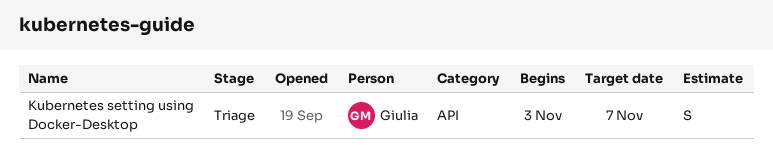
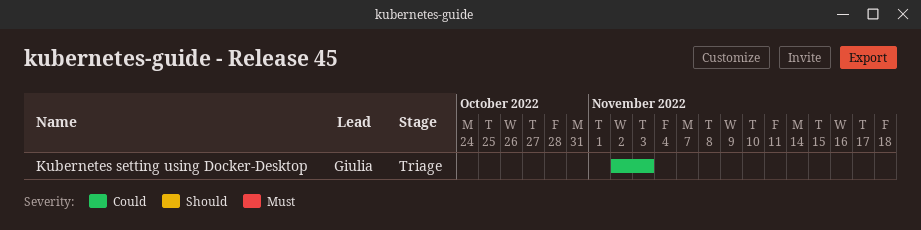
Kubernetes setting using Docker-Desktop, start: Nov 3 -> Nov 2
Kubernetes setting using Docker-Desktop, due: Nov 7 -> Nov 3

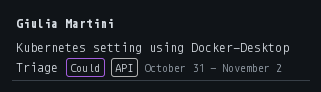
Kubernetes setting using Docker-Desktop, start: Nov 2 -> Oct 31
Kubernetes setting using Docker-Desktop, due: Nov 3 -> Nov 2

